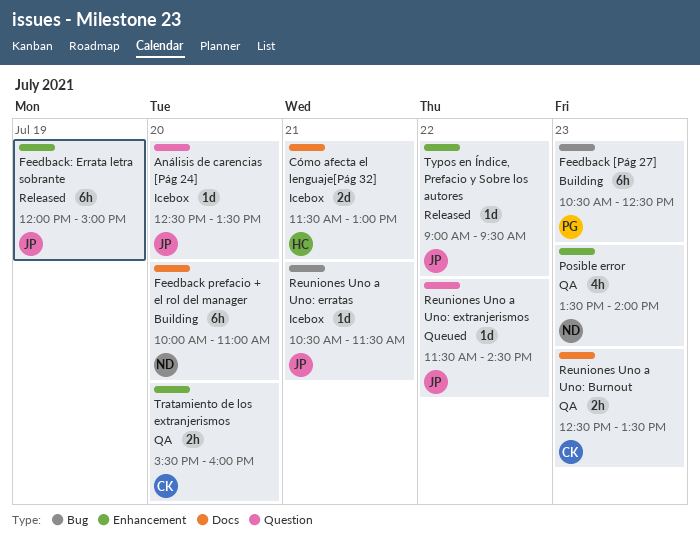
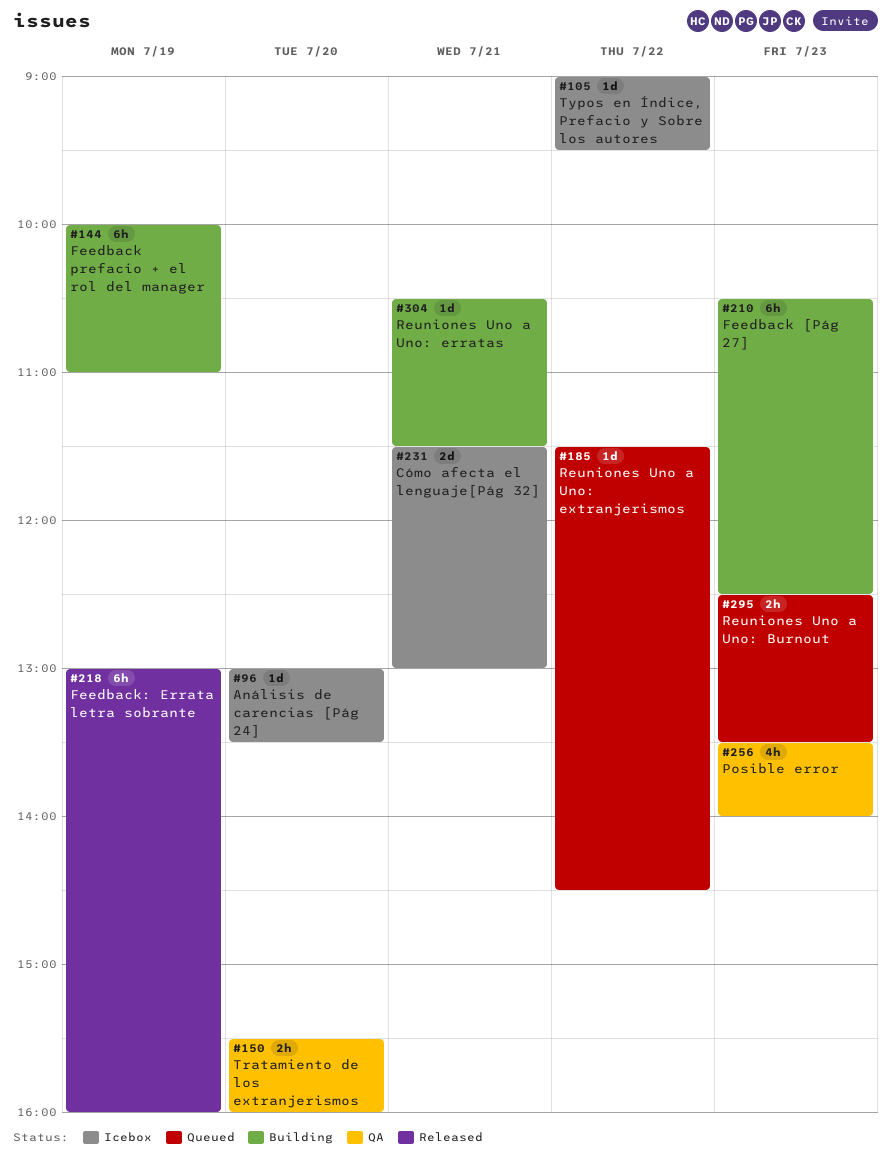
Análisis de carencias [Pág 24], begins: 12:30 -> 13:00
Feedback prefacio + el rol del manager, day: Jul 20 -> Jul 19
Feedback: Errata letra sobrante, begins: 12:00 -> 13:00
Feedback: Errata letra sobrante, ends: 15:00 -> 16:00
Reuniones Uno a Uno: Burnout, status: QA -> Queued
Reuniones Uno a Uno: erratas, status: Icebox -> Building
Typos en Índice, Prefacio y Sobre los autores, status: Released -> Icebox

